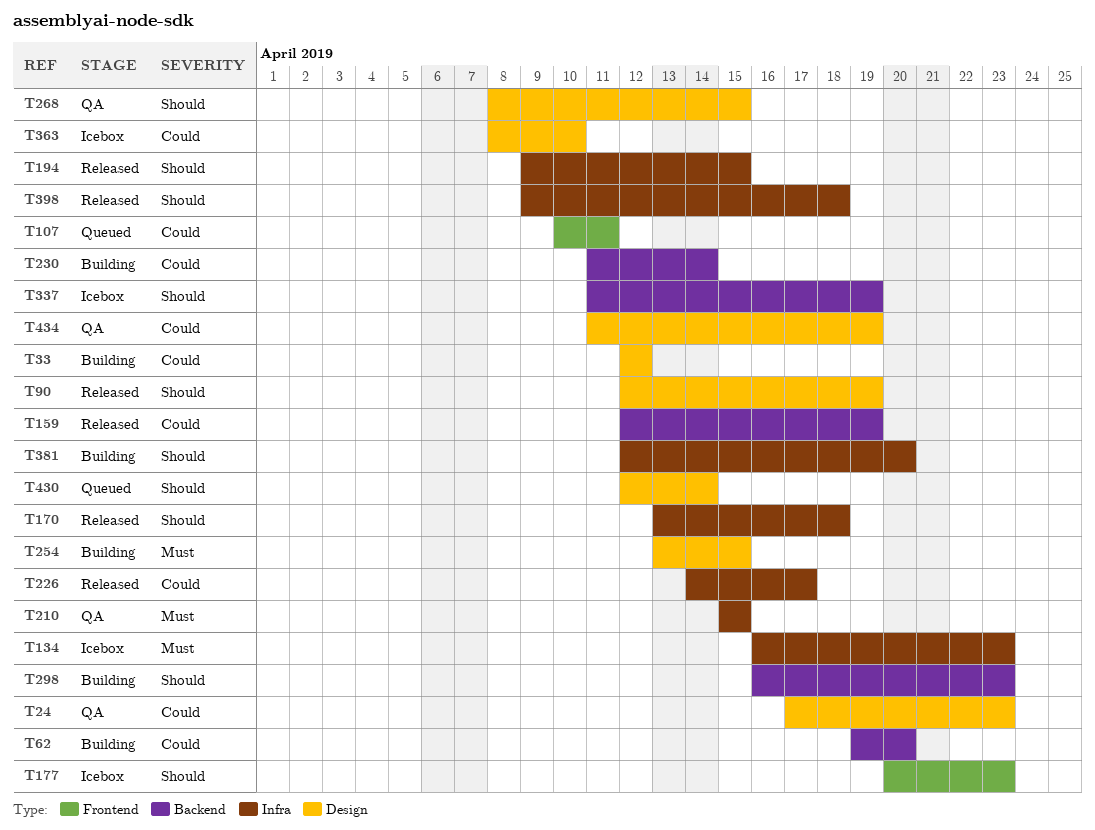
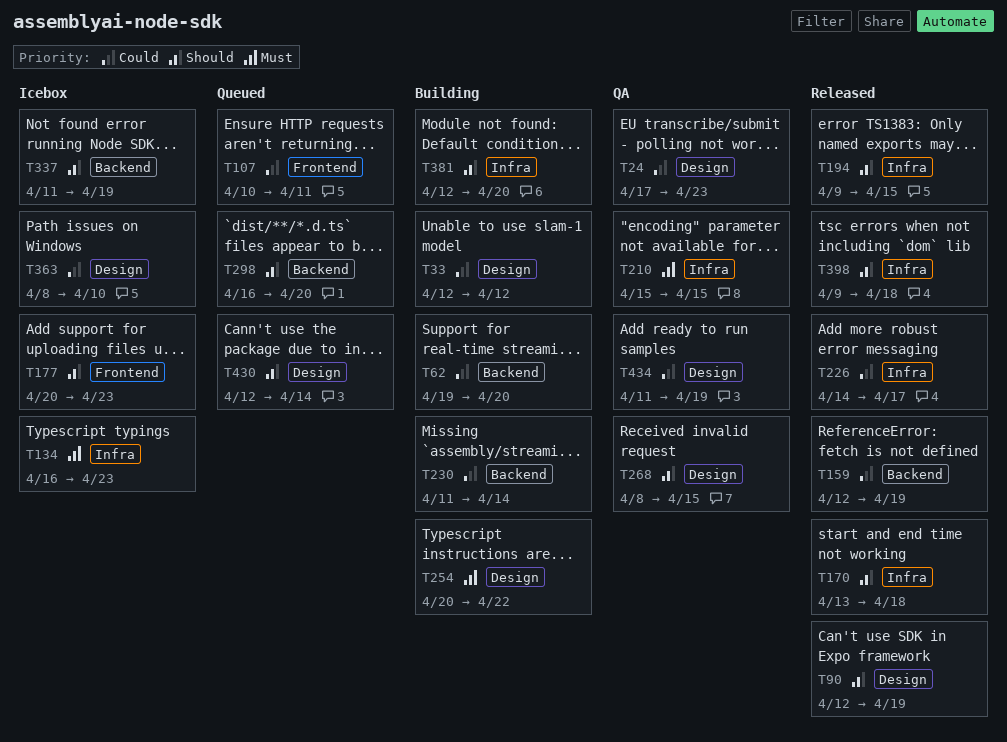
T254, start: Apr 13 -> Apr 20
T254, due: Apr 15 -> Apr 22
T298, status: Building -> Queued
T298, due: Apr 23 -> Apr 20

